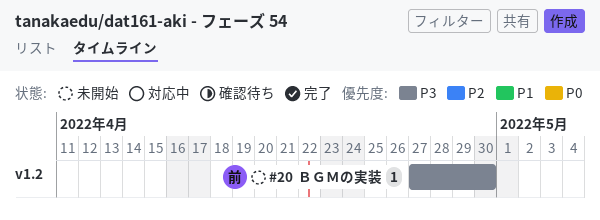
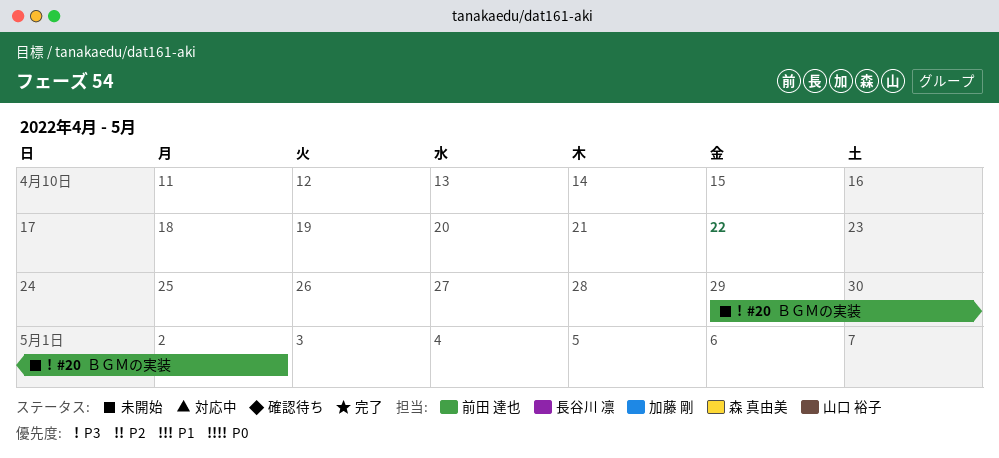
#20, start: Apr 27 -> Apr 29
#20, due: Apr 30 -> May 2

